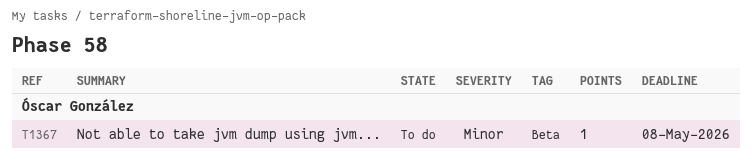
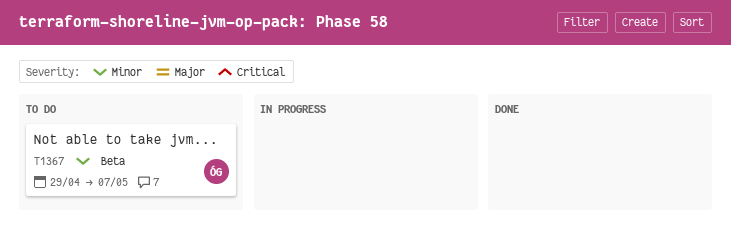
T1367, due: May 8 -> May 7

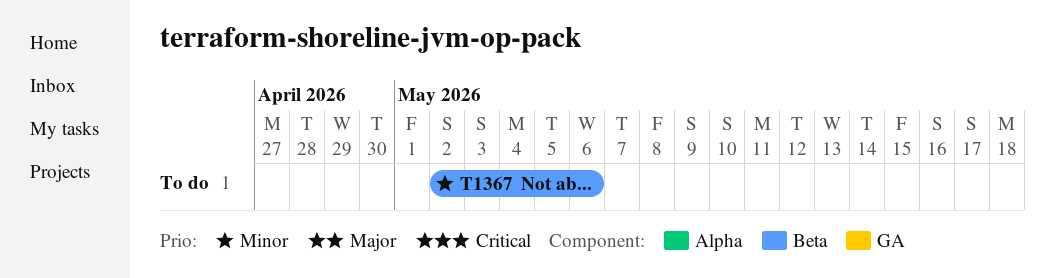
T1367, start: Apr 29 -> May 2
T1367, due: May 7 -> May 6

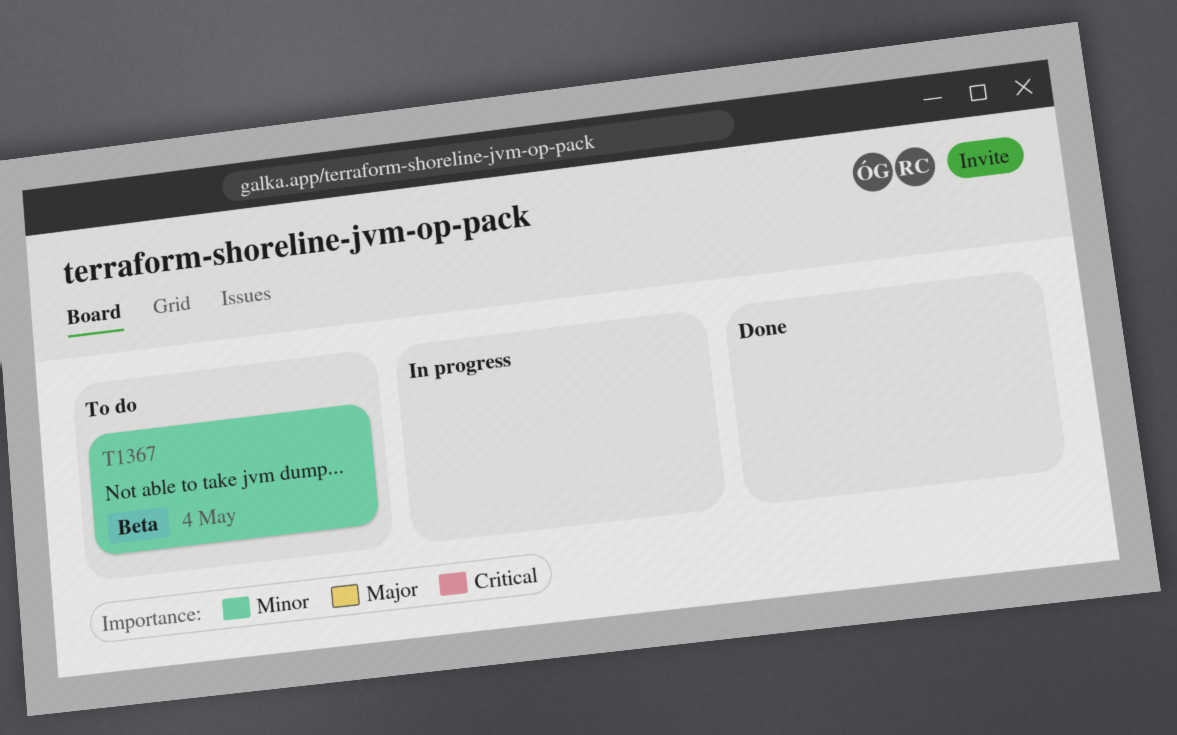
T1367, due: May 6 -> May 4

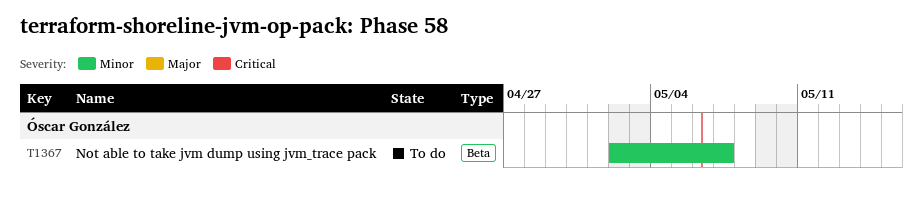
T1367, due: May 4 -> May 7

